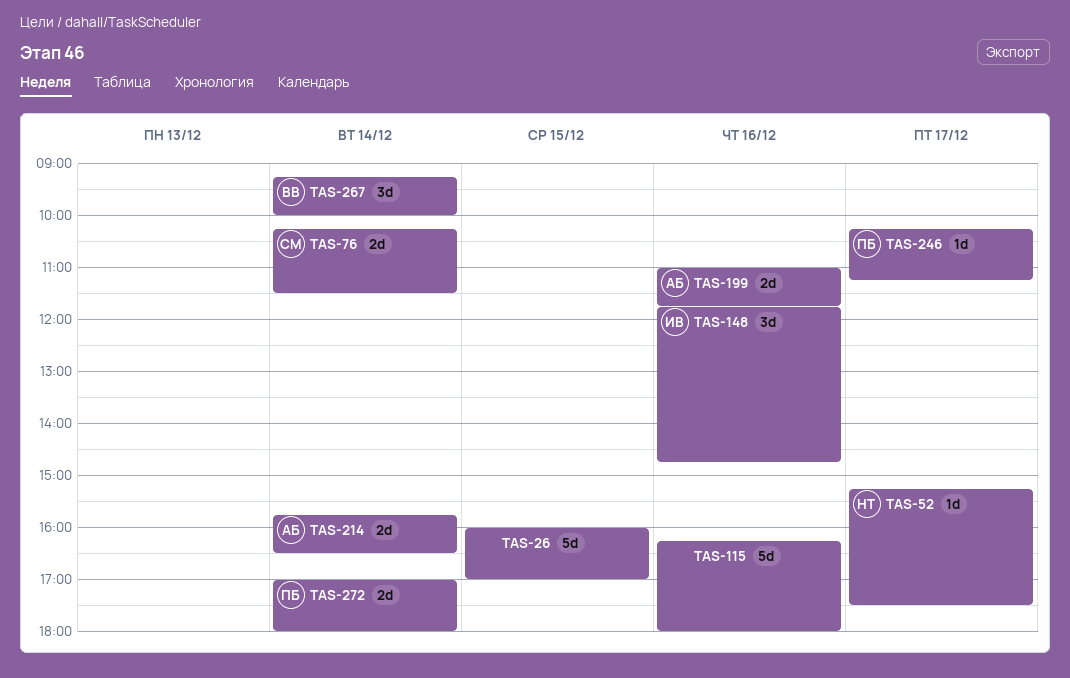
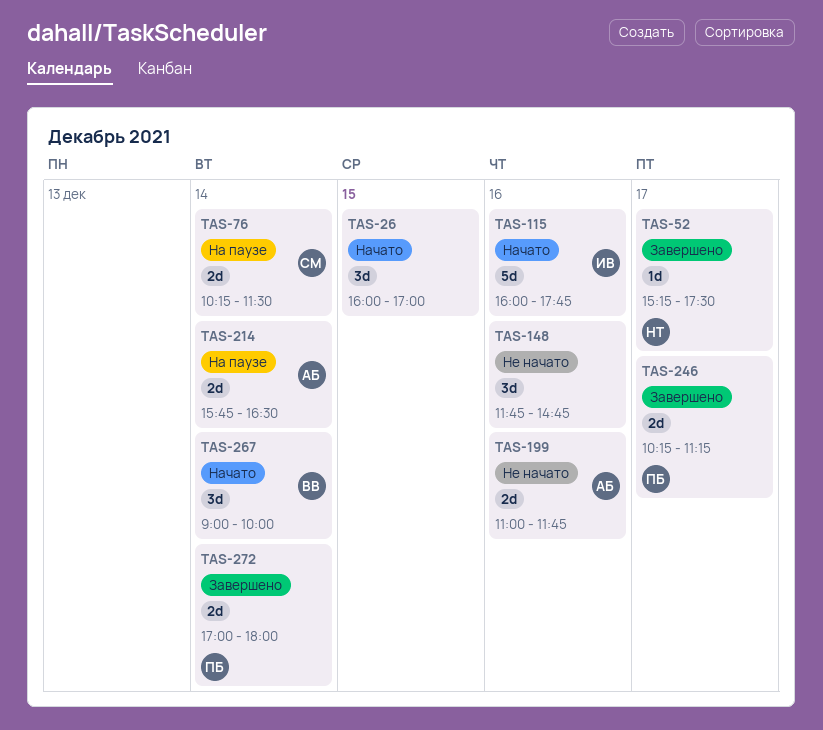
TAS-26, estimate: 5d -> 3d
TAS-115, owner: none -> ИВ
TAS-115, begins: 16:15 -> 16:00
TAS-115, ends: 18:00 -> 17:45
TAS-148, owner: ИВ -> none
TAS-246, estimate: 1d -> 2d
TAS-267, begins: 09:15 -> 09:00

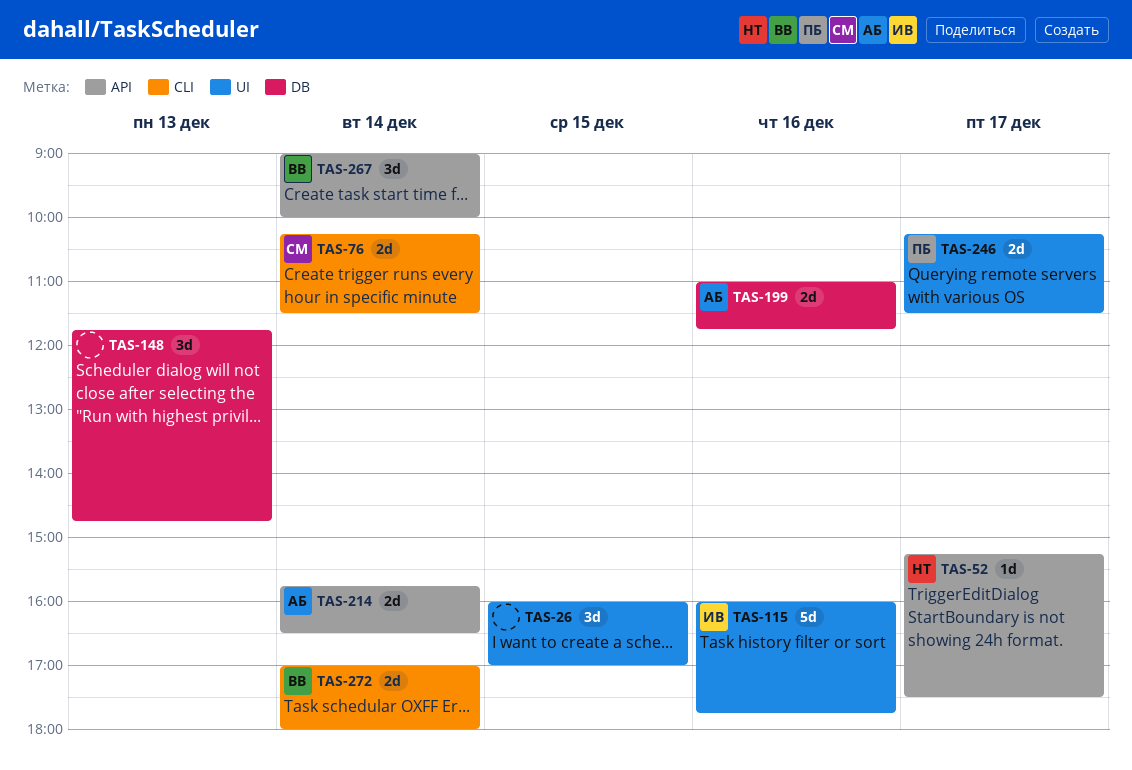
TAS-148, day: Dec 16 -> Dec 13
TAS-246, ends: 11:15 -> 11:30
TAS-272, owner: ПБ -> ВВ

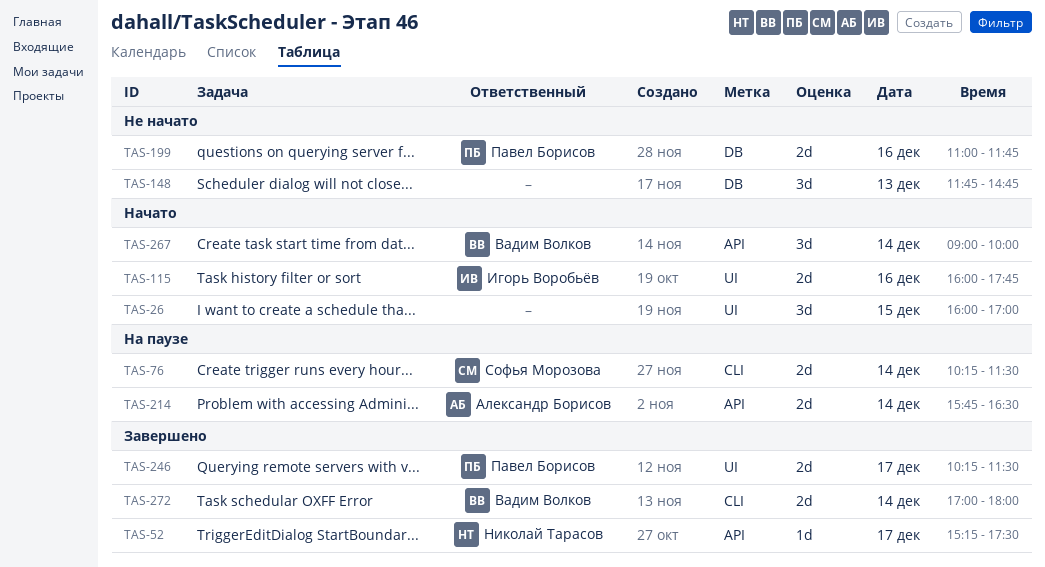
TAS-115, estimate: 5d -> 2d
TAS-199, owner: Александр Борисов -> Павел Борисов

